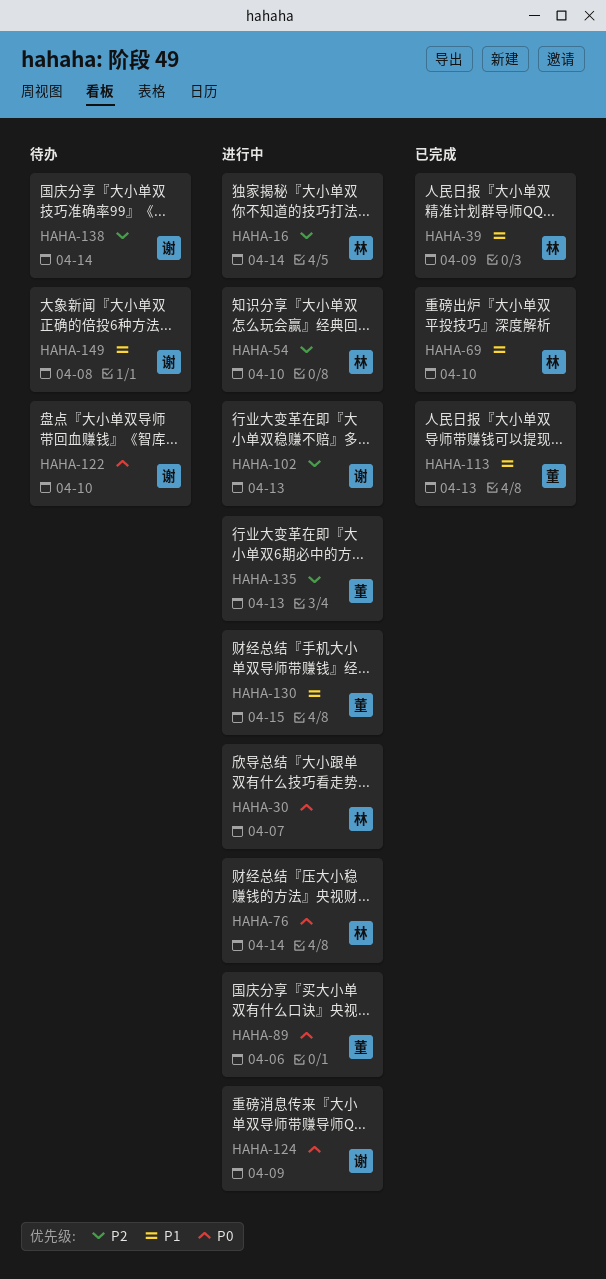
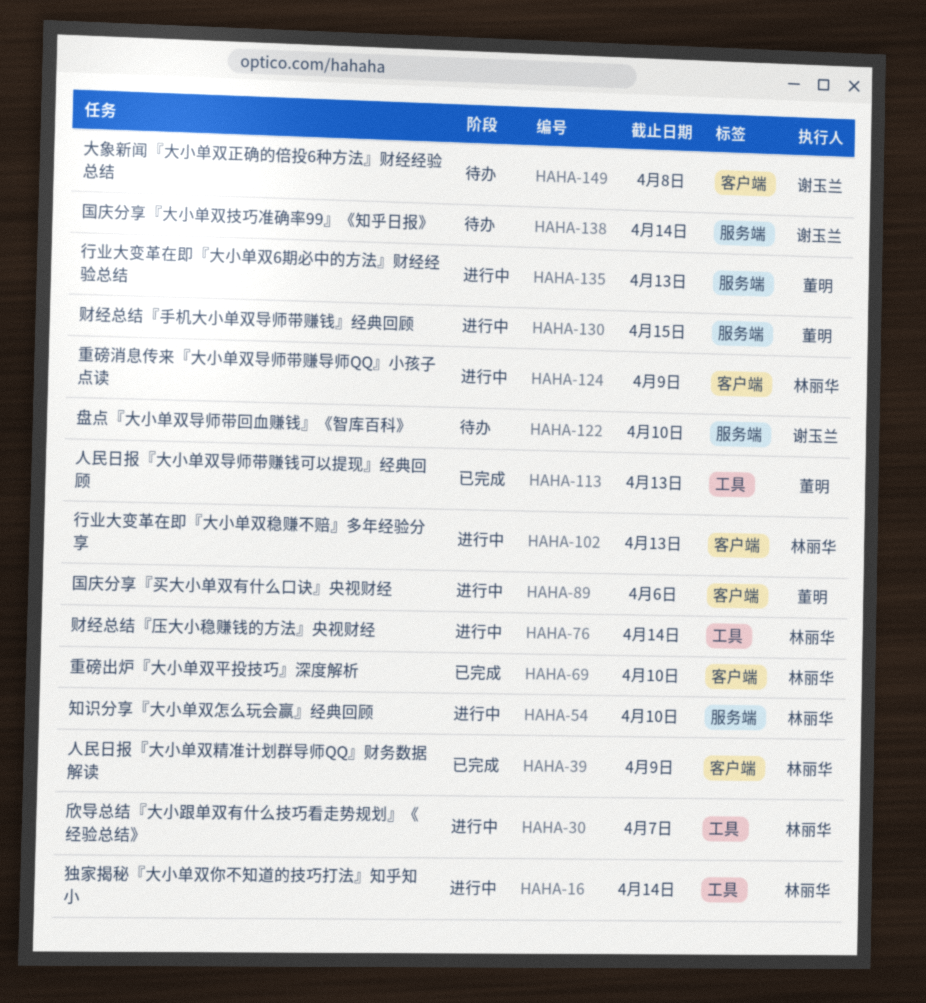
HAHA-102, owner: 谢玉兰 -> 林丽华
HAHA-124, owner: 谢玉兰 -> 林丽华

